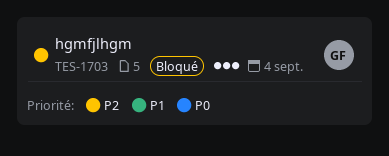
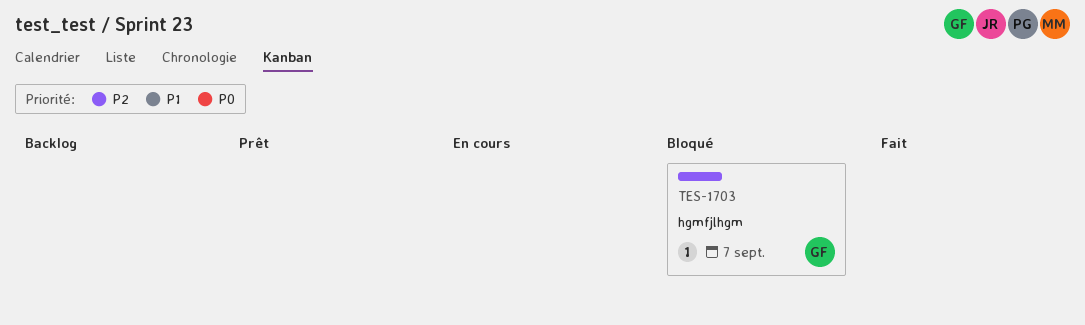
TES-1703, estimate: 3 -> 1
TES-1703, due: Sep 4 -> Sep 7

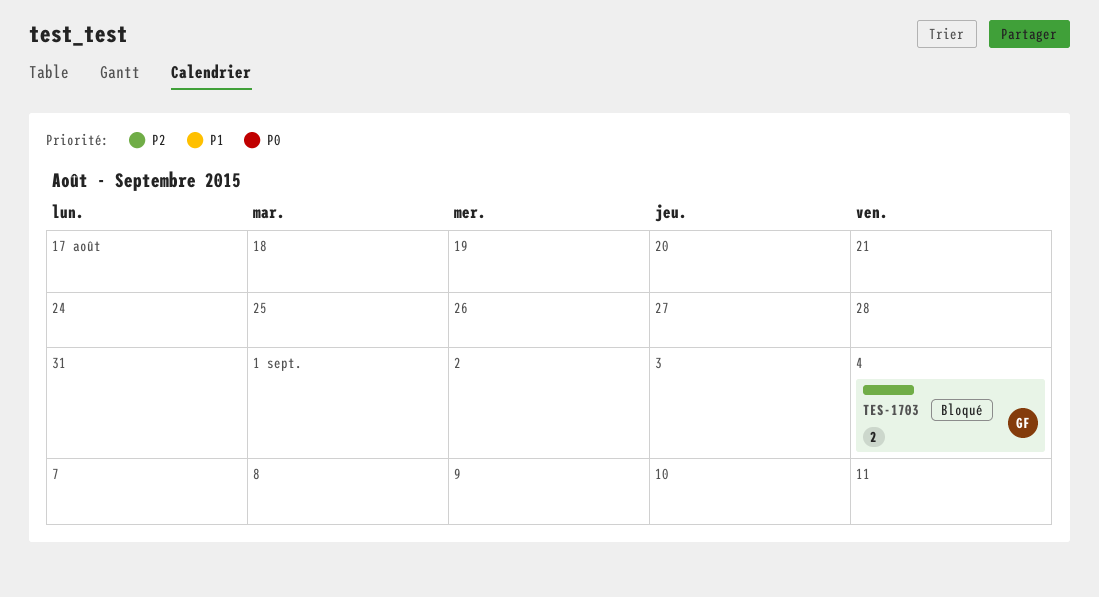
TES-1703, estimate: 1 -> 2
TES-1703, due: Sep 7 -> Sep 4

